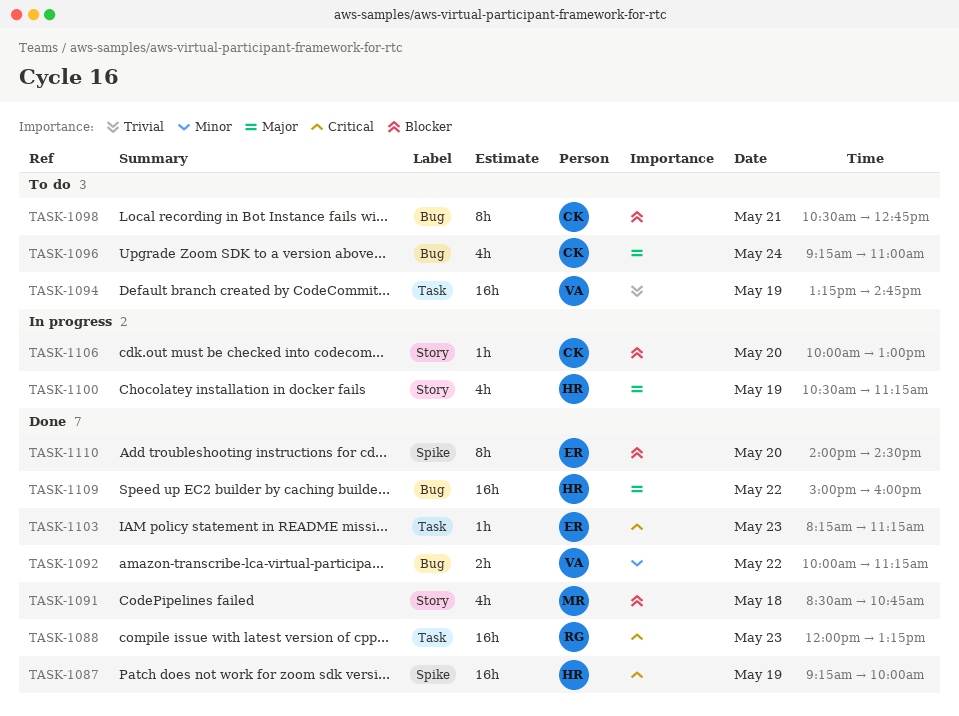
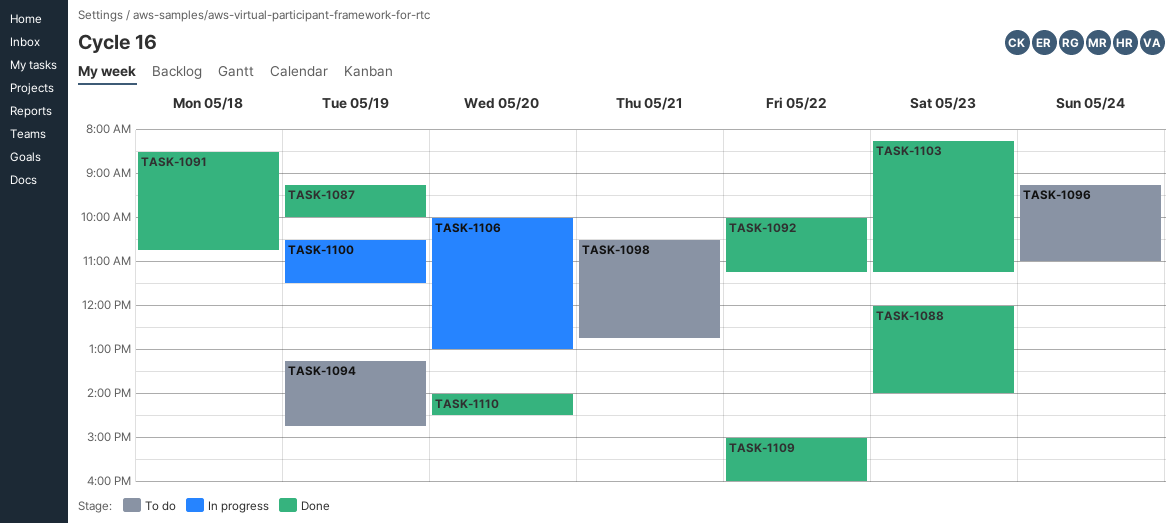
TASK-1088, ends: 13:15 -> 14:00
TASK-1100, ends: 11:15 -> 11:30

